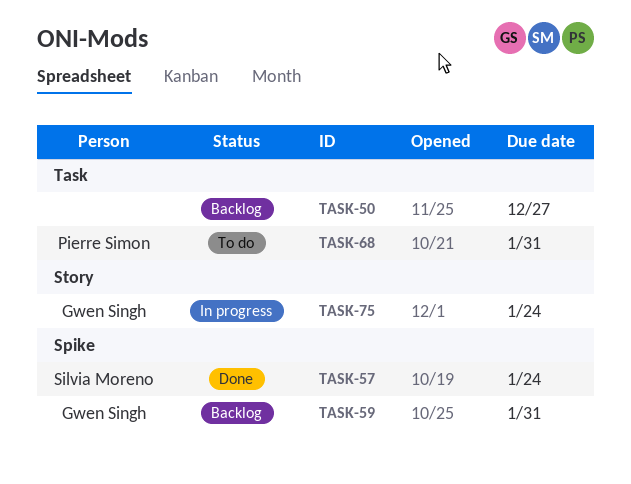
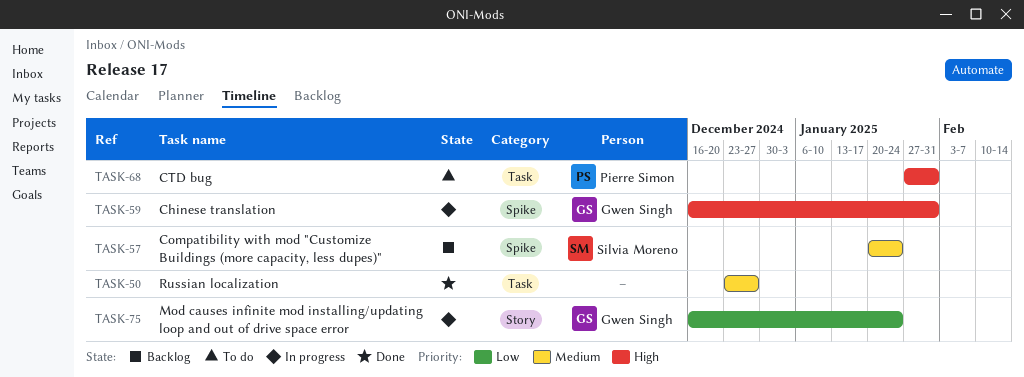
TASK-50, status: Backlog -> Done
TASK-57, status: Done -> Backlog
TASK-59, status: Backlog -> In progress

